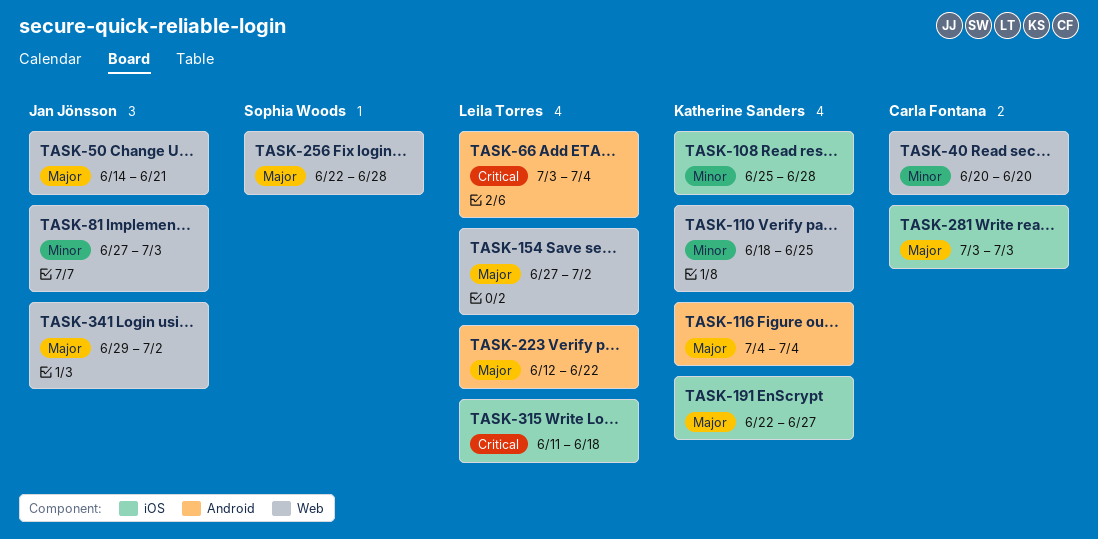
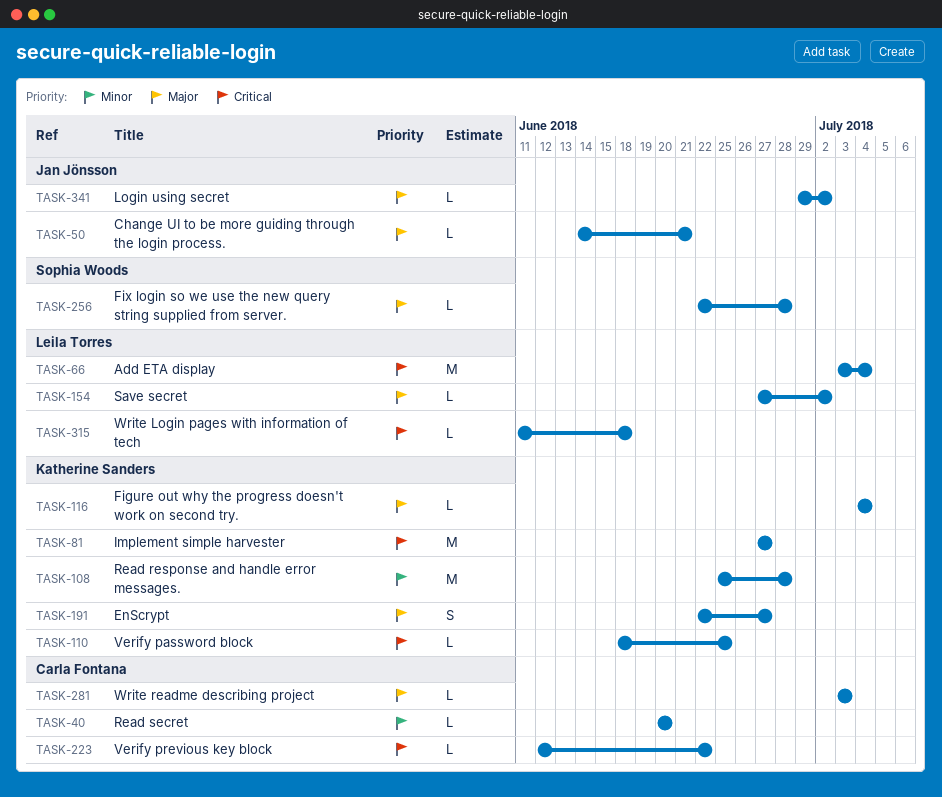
TASK-81, owner: Jan Jönsson -> Katherine Sanders
TASK-81, priority: Minor -> Critical
TASK-81, due: Jul 3 -> Jun 27
TASK-110, priority: Minor -> Critical
TASK-223, owner: Leila Torres -> Carla Fontana
TASK-223, priority: Major -> Critical

